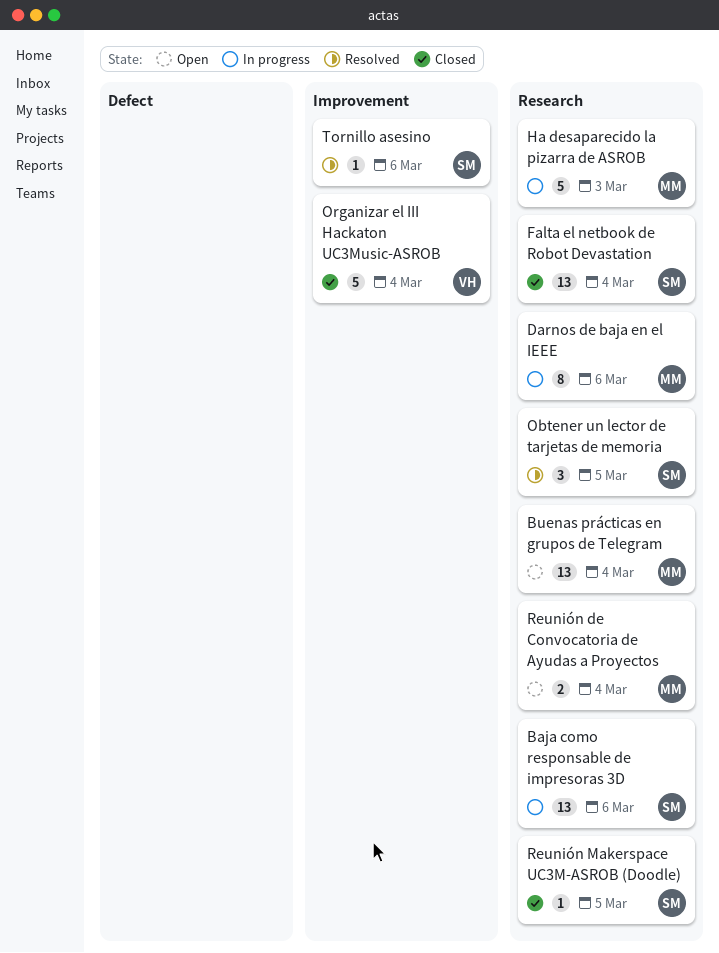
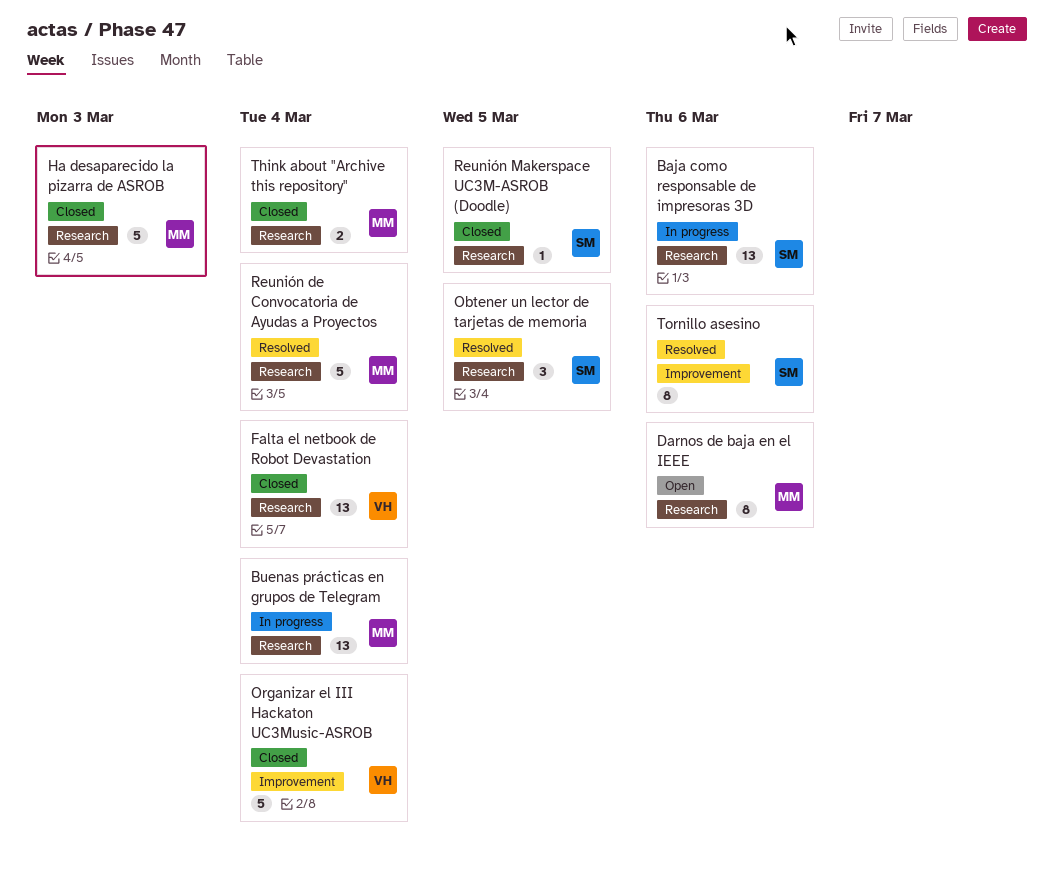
Buenas prácticas en grupos de Telegram, status: Open -> In progress
Darnos de baja en el IEEE, status: In progress -> Open
Falta el netbook de Robot Devastation, owner: SM -> VH
Ha desaparecido la pizarra de ASROB, status: In progress -> Closed
Reunión de Convocatoria de Ayudas a Proyectos, status: Open -> Resolved
Reunión de Convocatoria de Ayudas a Proyectos, estimate: 2 -> 5
Think about "Archive this repository": none -> present
Tornillo asesino, estimate: 1 -> 8

